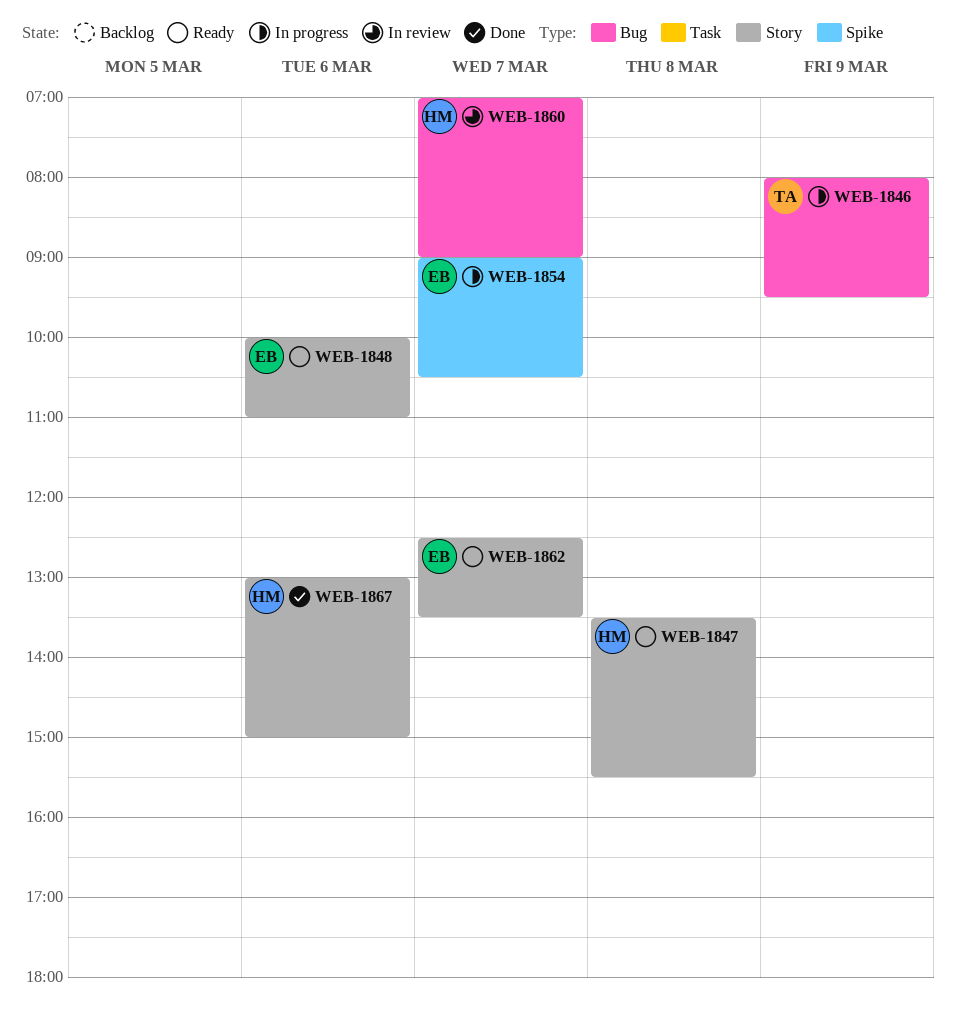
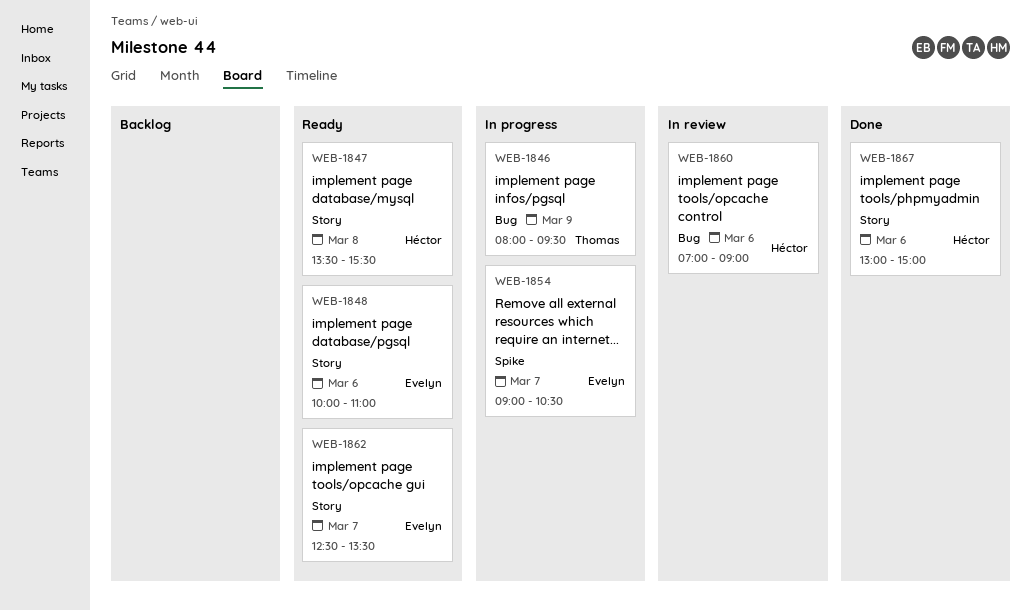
WEB-1860, day: Mar 7 -> Mar 6

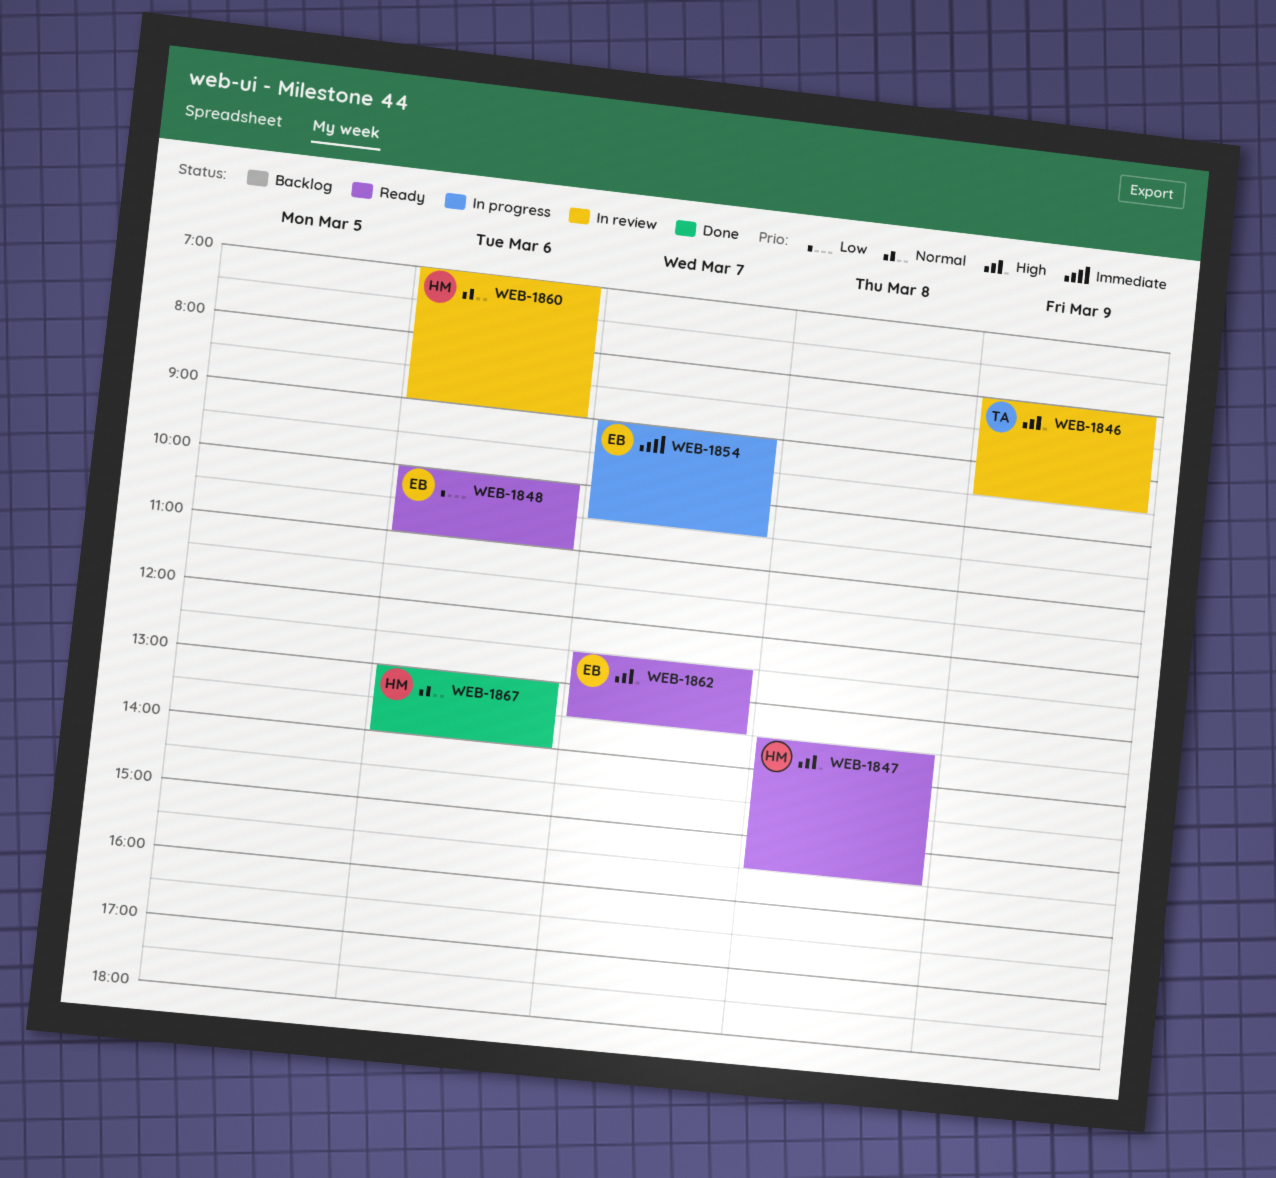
WEB-1846, status: In progress -> In review
WEB-1867, ends: 15:00 -> 14:00

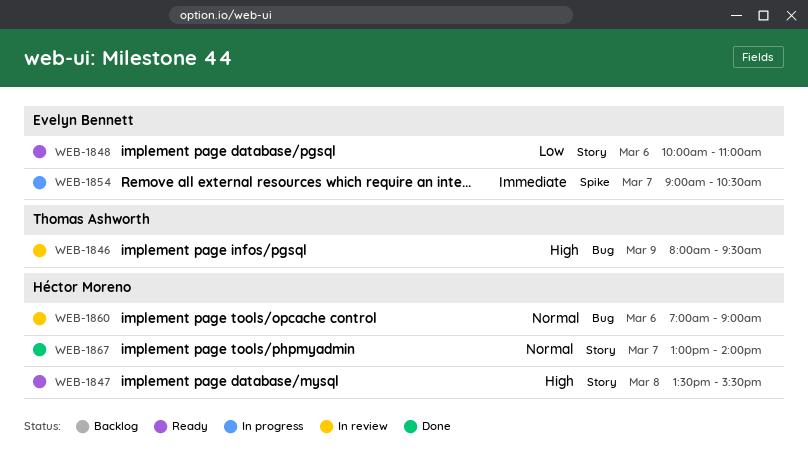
WEB-1862: present -> none
WEB-1867, day: Mar 6 -> Mar 7

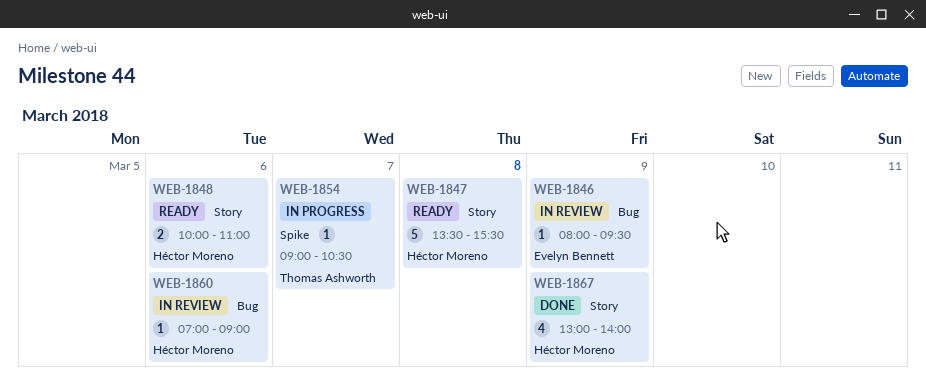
WEB-1846, owner: Thomas Ashworth -> Evelyn Bennett
WEB-1848, owner: Evelyn Bennett -> Héctor Moreno
WEB-1854, owner: Evelyn Bennett -> Thomas Ashworth
WEB-1867, day: Mar 7 -> Mar 9

